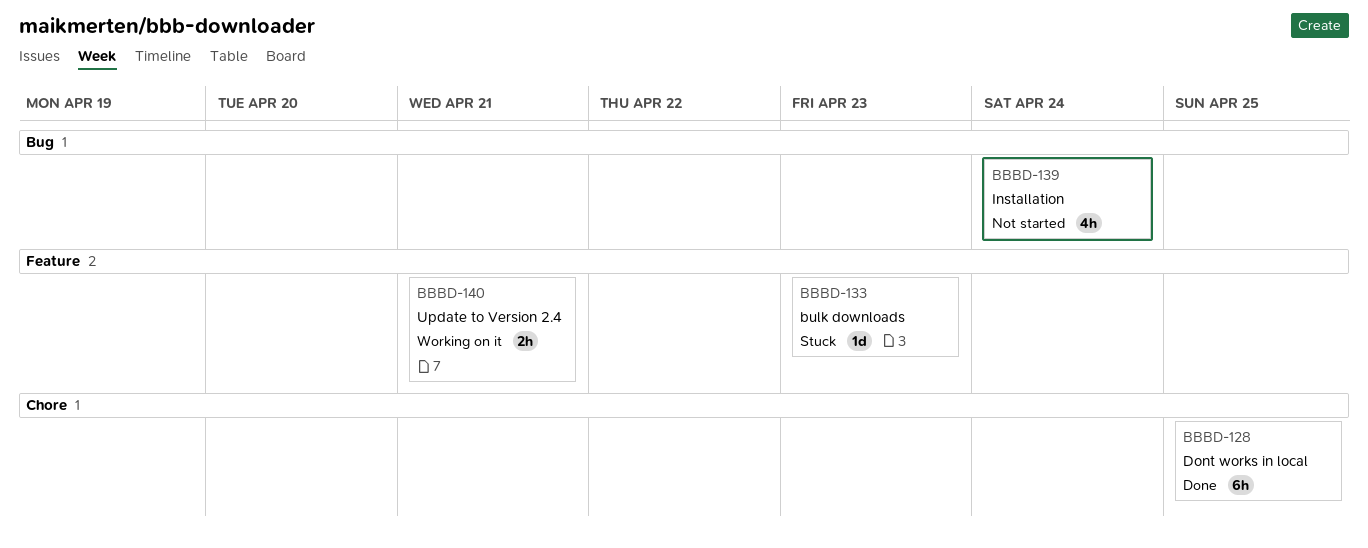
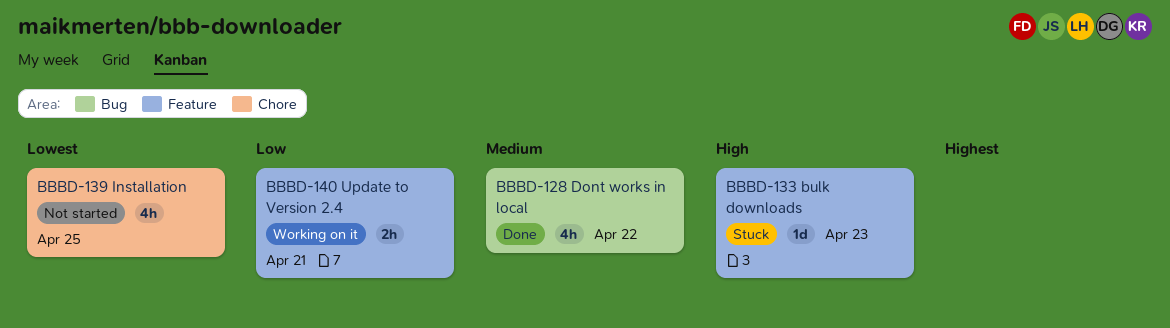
BBBD-128, label: Chore -> Bug
BBBD-128, estimate: 6h -> 4h
BBBD-128, due: Apr 25 -> Apr 22
BBBD-139, label: Bug -> Chore
BBBD-139, due: Apr 24 -> Apr 25

